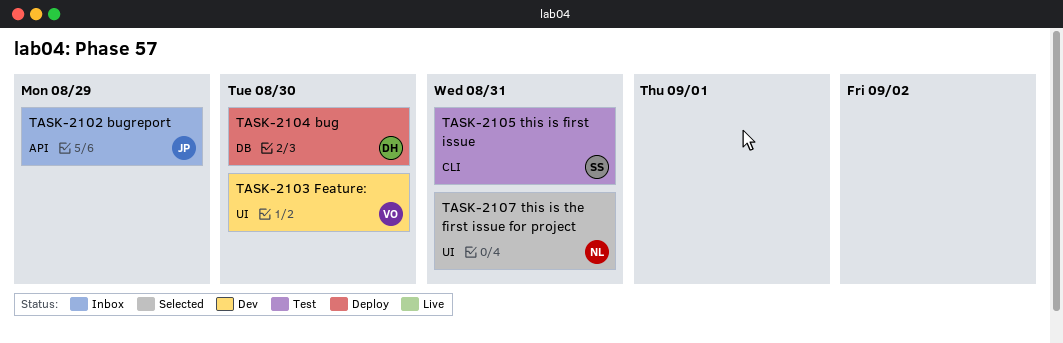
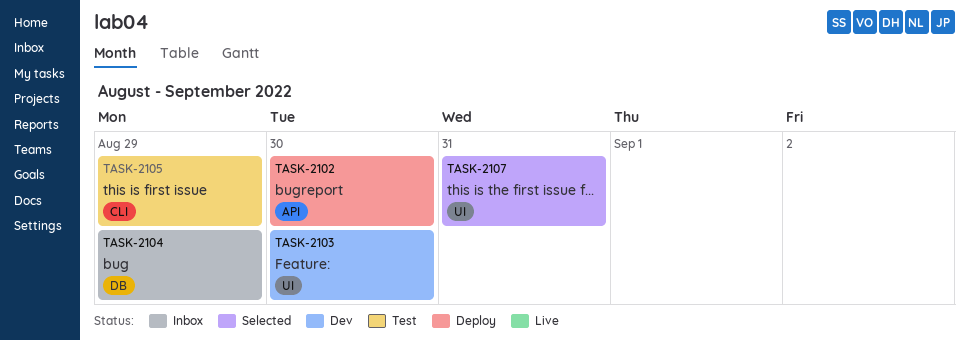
TASK-2102, status: Inbox -> Deploy
TASK-2102, due: Aug 29 -> Aug 30
TASK-2104, status: Deploy -> Inbox
TASK-2104, due: Aug 30 -> Aug 29
TASK-2105, due: Aug 31 -> Aug 29

